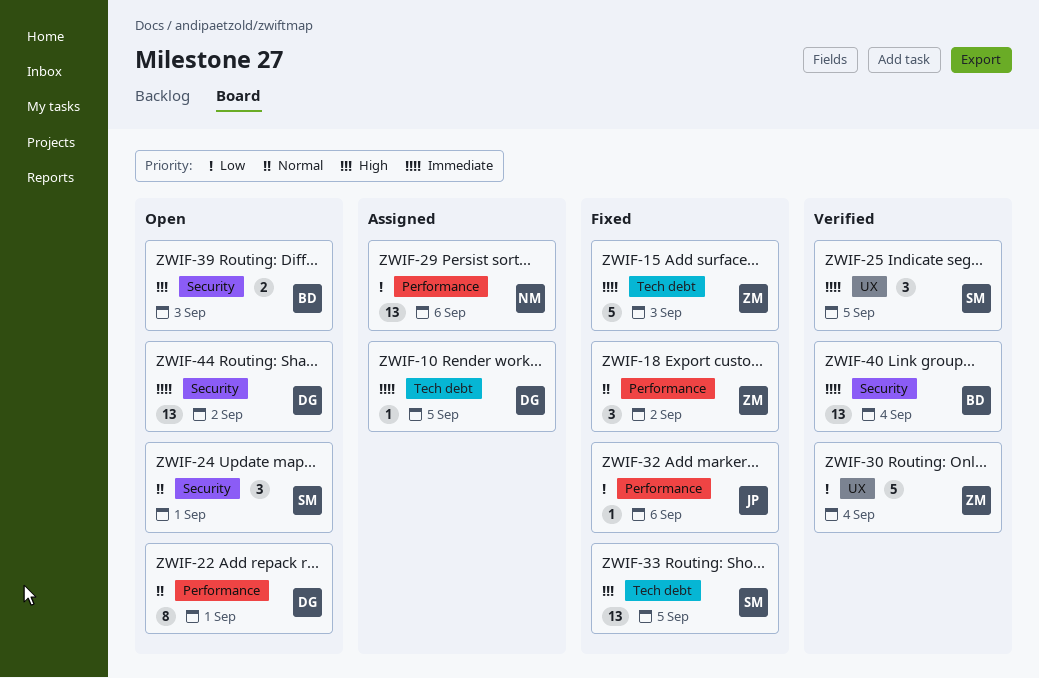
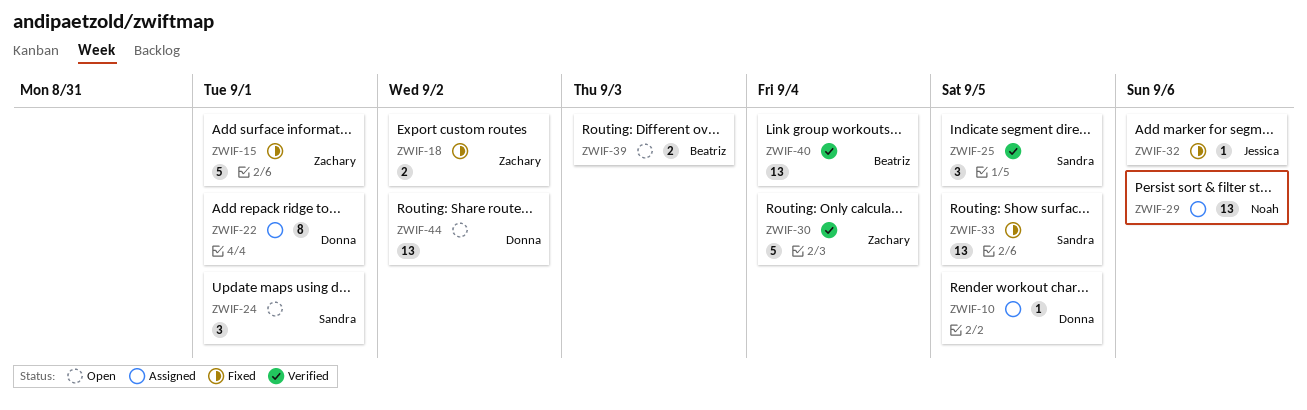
ZWIF-15, due: Sep 3 -> Sep 1
ZWIF-18, estimate: 3 -> 2
ZWIF-22, status: Open -> Assigned

